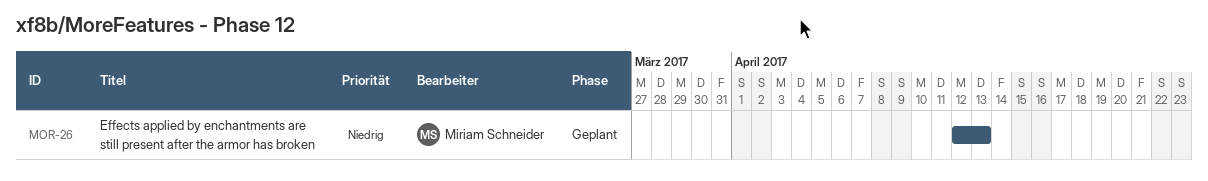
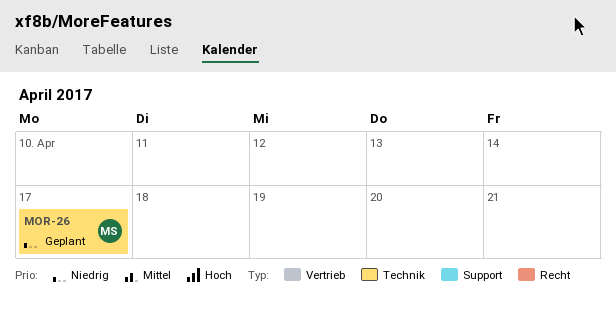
MOR-26, due: Apr 13 -> Apr 17

